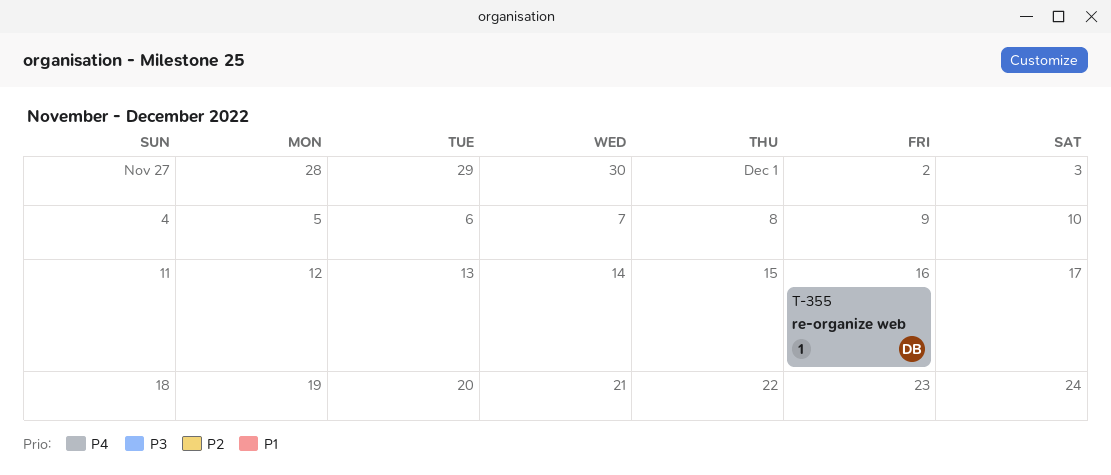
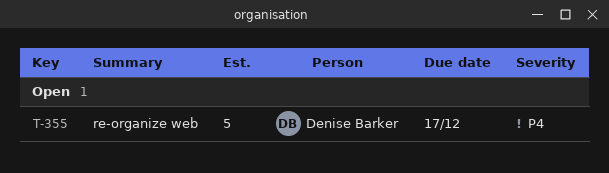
T-355, estimate: 1 -> 5
T-355, due: Dec 16 -> Dec 17

